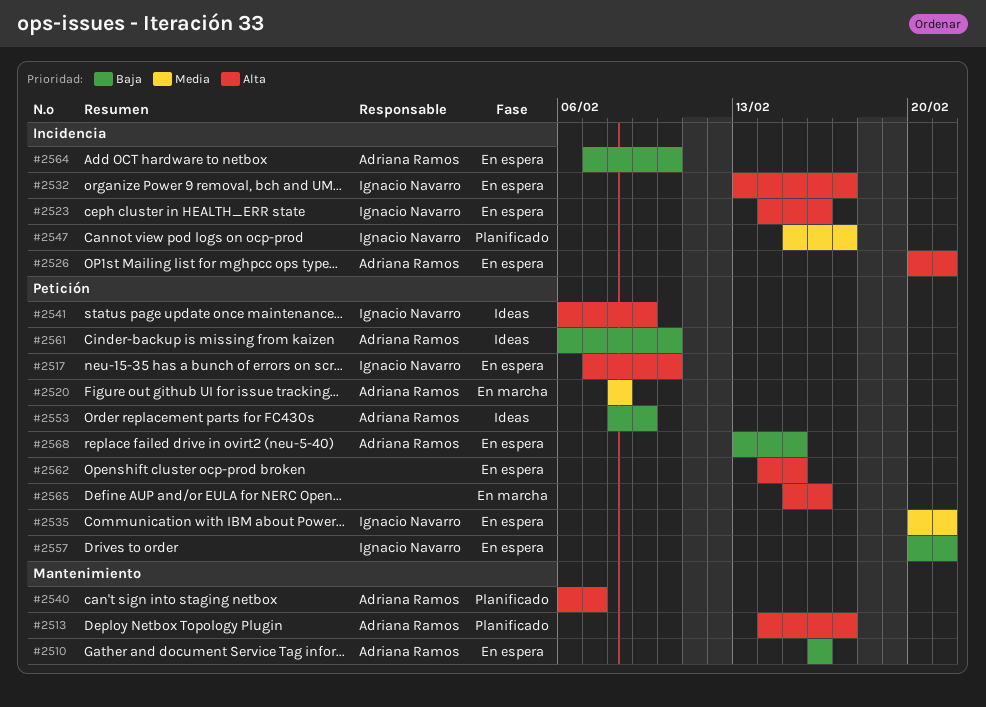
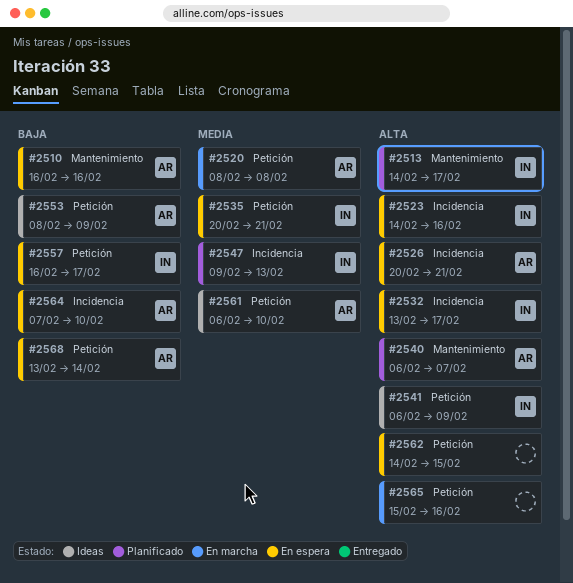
#2513, owner: Adriana Ramos -> Ignacio Navarro
#2517: present -> none
#2547, start: Feb 15 -> Feb 9
#2547, due: Feb 17 -> Feb 13
#2557, start: Feb 20 -> Feb 16
#2557, due: Feb 21 -> Feb 17
#2561, priority: Baja -> Media
#2568, due: Feb 15 -> Feb 14

